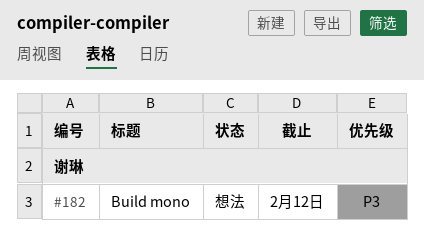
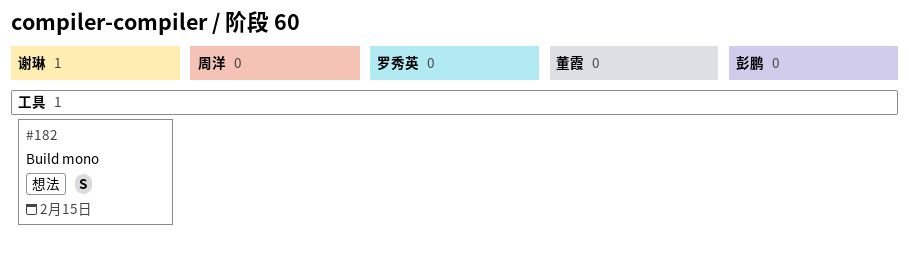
#182, due: Feb 12 -> Feb 15

